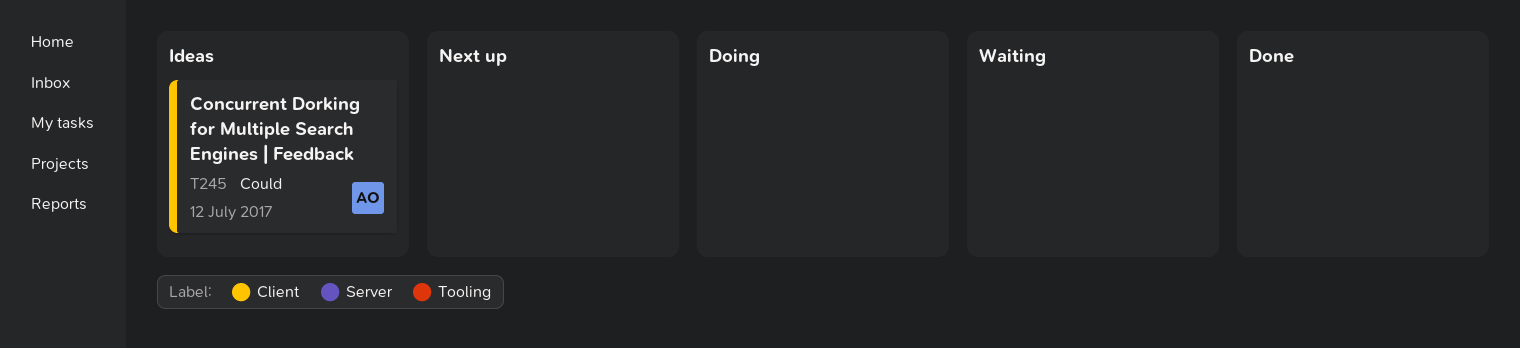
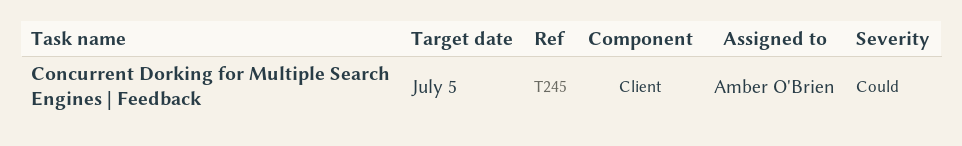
T245, due: Jul 12 -> Jul 5

